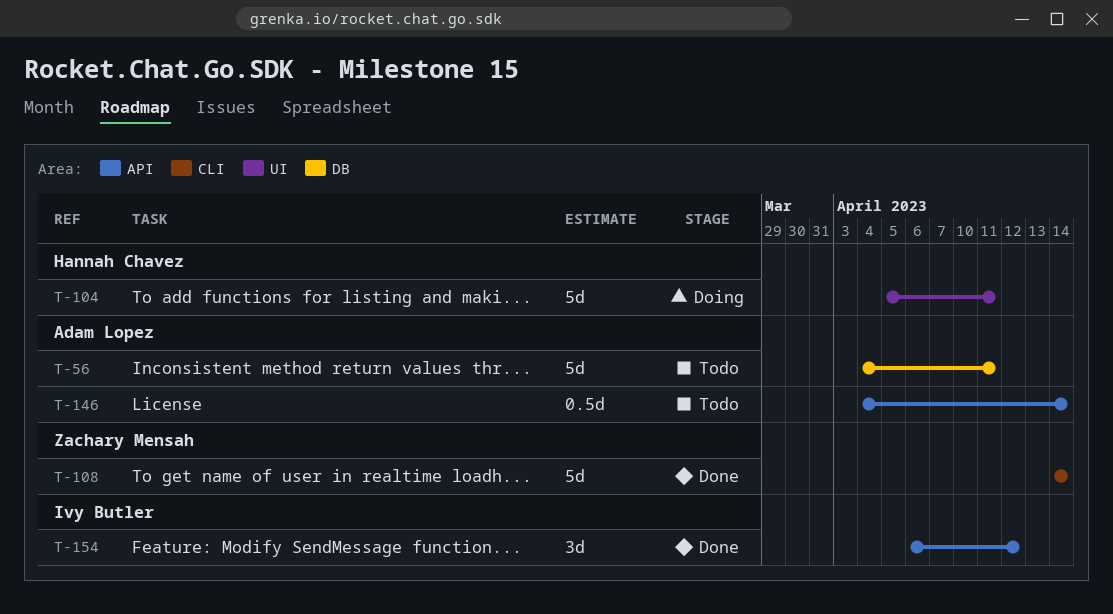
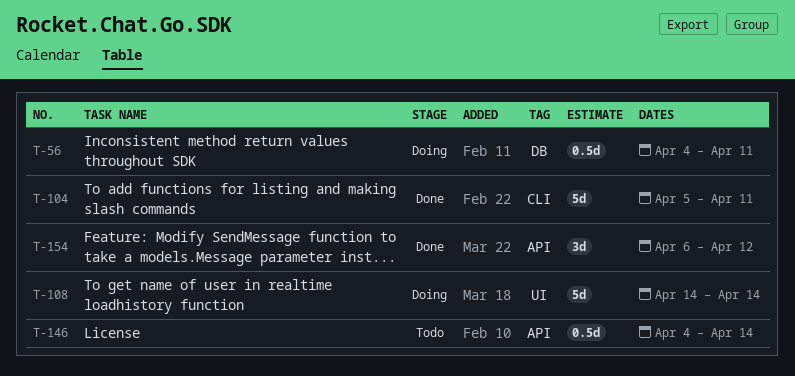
T-56, status: Todo -> Doing
T-56, estimate: 5d -> 0.5d
T-104, status: Doing -> Done
T-104, label: UI -> CLI
T-108, status: Done -> Doing
T-108, label: CLI -> UI

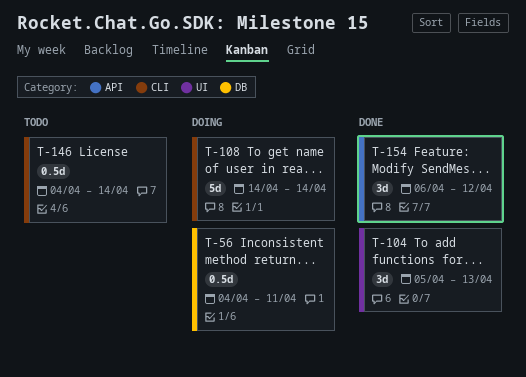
T-104, label: CLI -> UI
T-104, estimate: 5d -> 3d
T-104, due: Apr 11 -> Apr 13
T-108, label: UI -> CLI
T-146, label: API -> CLI

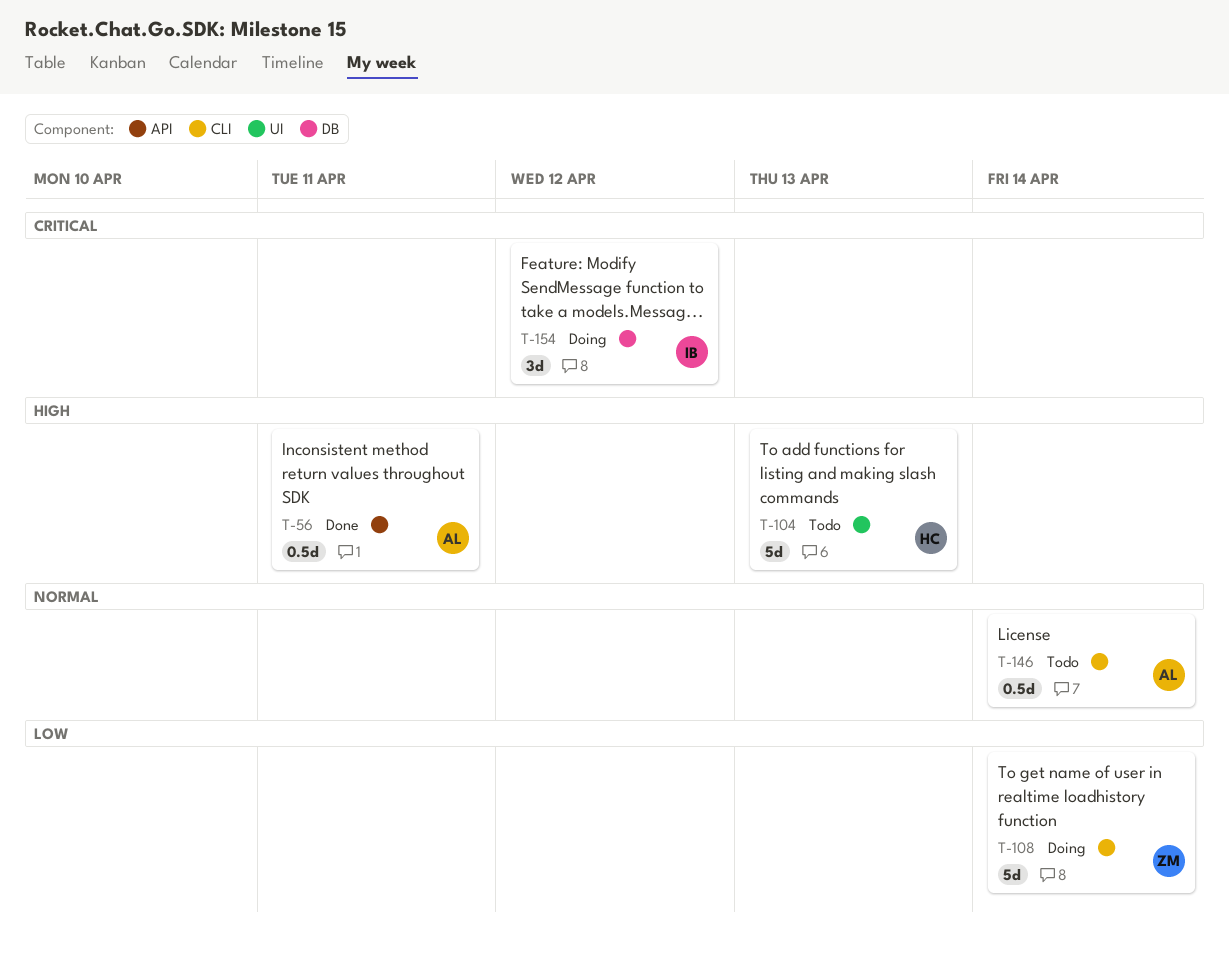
T-56, status: Doing -> Done
T-56, label: DB -> API
T-104, status: Done -> Todo
T-104, estimate: 3d -> 5d
T-154, status: Done -> Doing
T-154, label: API -> DB

